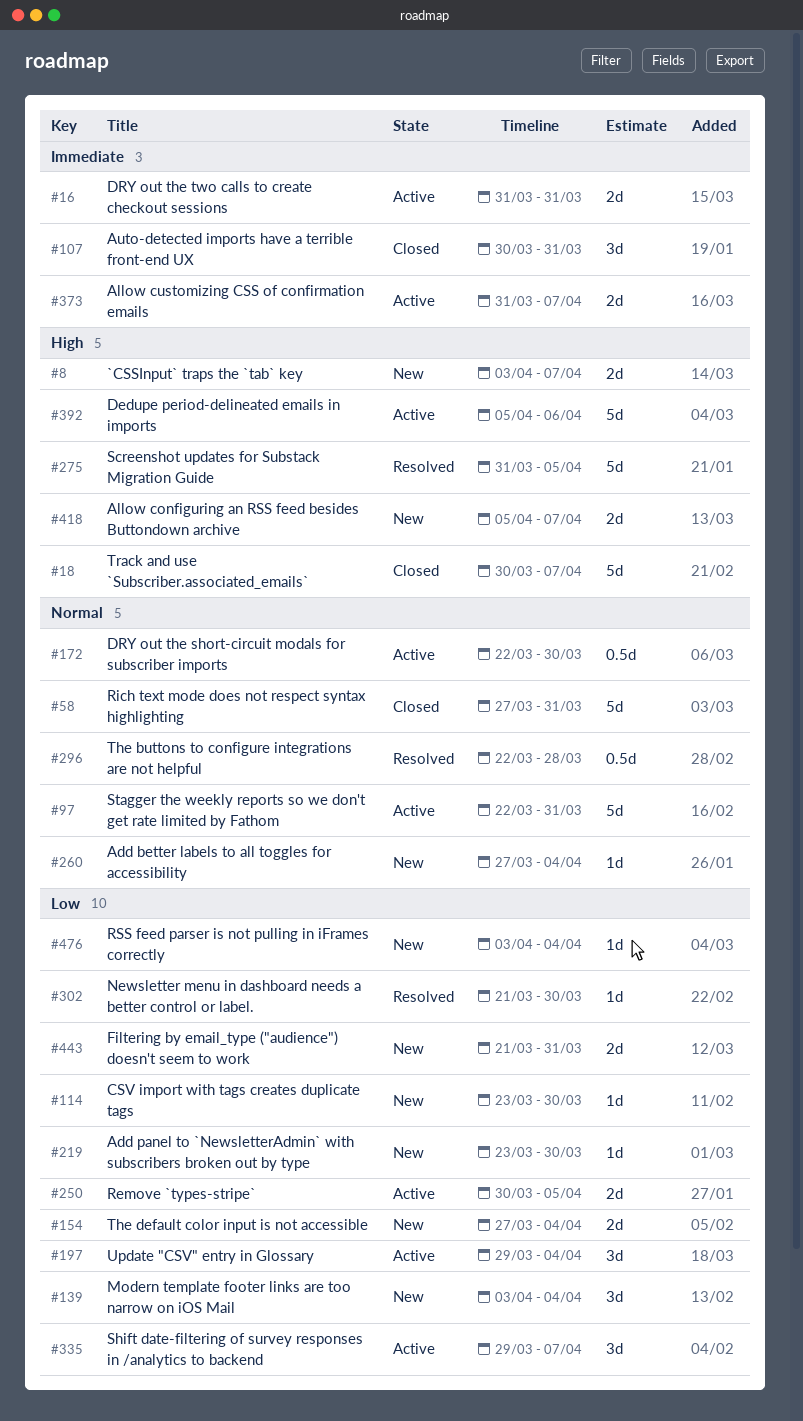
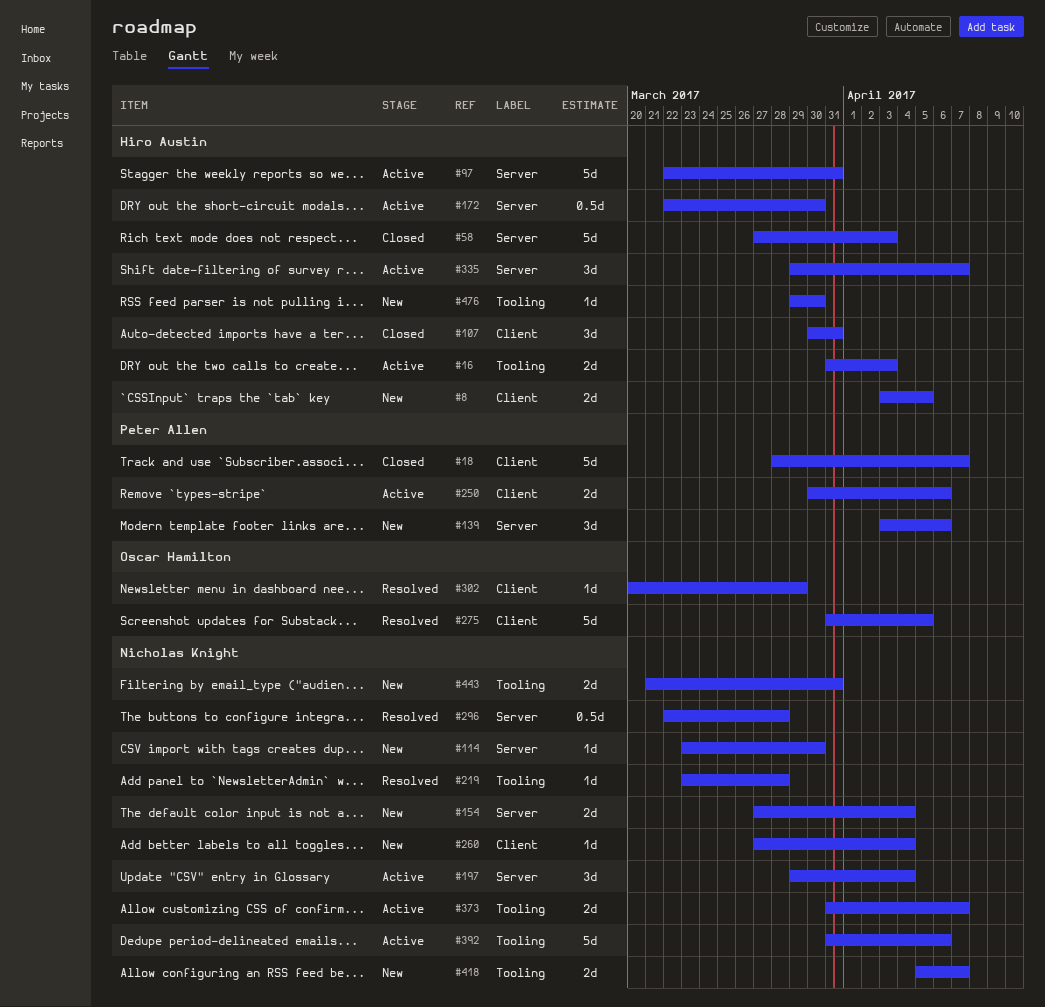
#8, due: Apr 7 -> Apr 5
#16, due: Mar 31 -> Apr 3
#18, start: Mar 30 -> Mar 28
#58, due: Mar 31 -> Apr 3
#139, due: Apr 4 -> Apr 6
#219, status: New -> Resolved
#219, due: Mar 30 -> Mar 28
#250, due: Apr 5 -> Apr 6
#302, start: Mar 21 -> Mar 20
#302, due: Mar 30 -> Mar 29
#392, start: Apr 5 -> Mar 31
#476, start: Apr 3 -> Mar 29
#476, due: Apr 4 -> Mar 30

